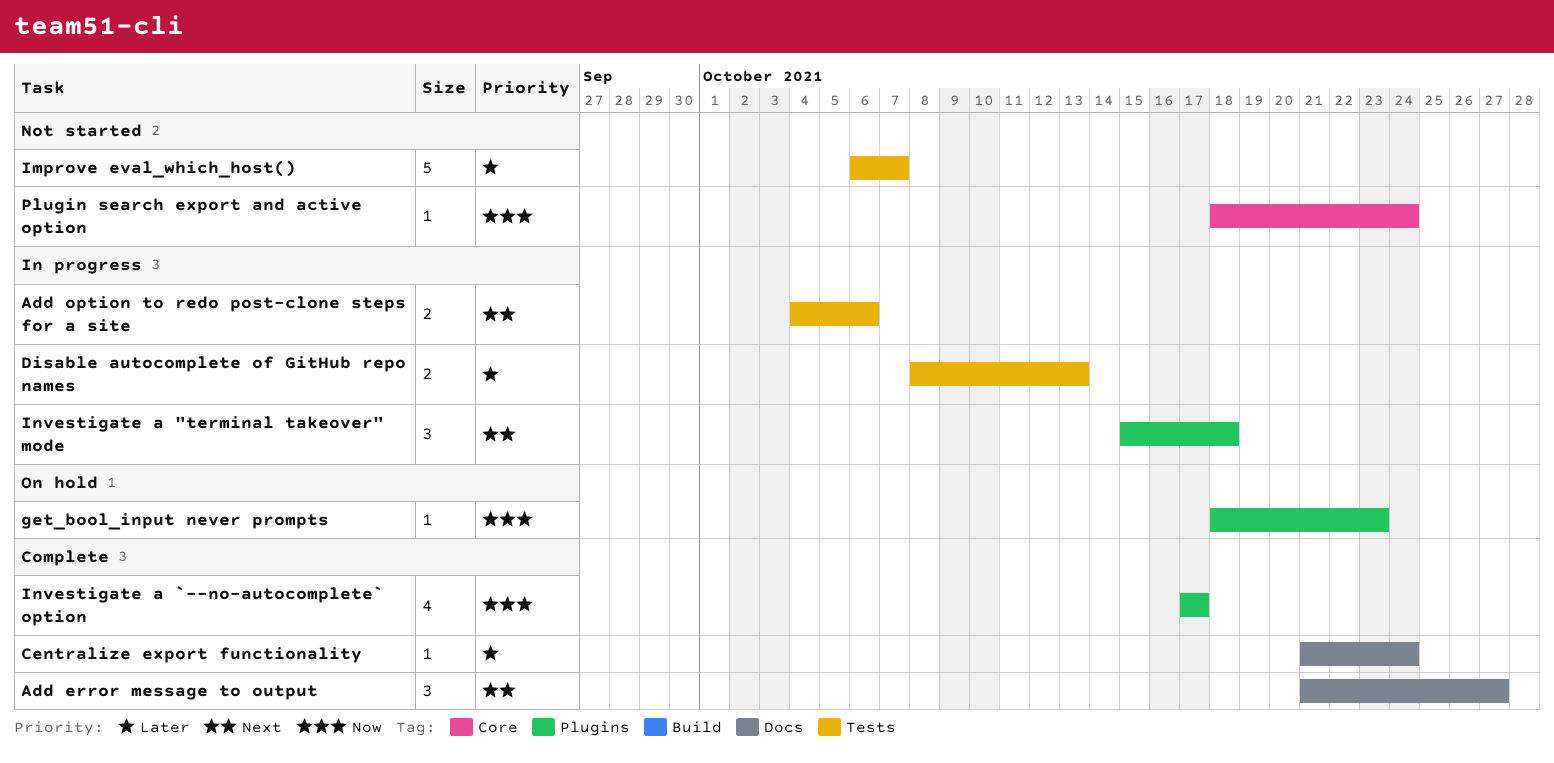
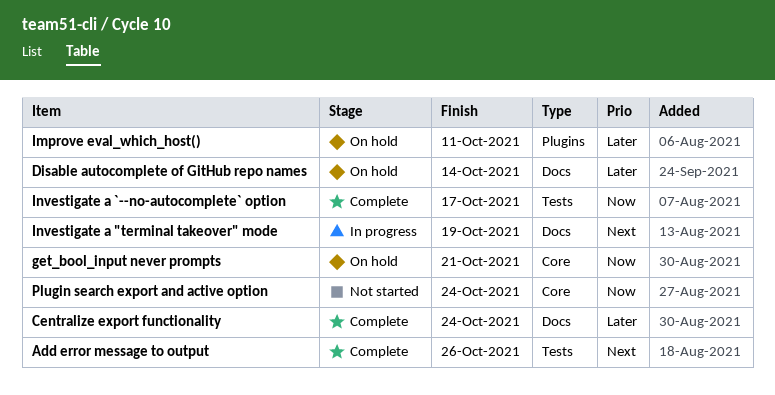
Add error message to output, label: Docs -> Tests
Add error message to output, due: Oct 27 -> Oct 26
Add option to redo post-clone steps for a site: present -> none
Disable autocomplete of GitHub repo names, status: In progress -> On hold
Disable autocomplete of GitHub repo names, label: Tests -> Docs
Disable autocomplete of GitHub repo names, due: Oct 13 -> Oct 14
get_bool_input never prompts, label: Plugins -> Core
get_bool_input never prompts, due: Oct 23 -> Oct 21
Improve eval_which_host(), status: Not started -> On hold
Improve eval_which_host(), label: Tests -> Plugins
Improve eval_which_host(), due: Oct 7 -> Oct 11
Investigate a "terminal takeover" mode, label: Plugins -> Docs
Investigate a "terminal takeover" mode, due: Oct 18 -> Oct 19
Investigate a `--no-autocomplete` option, label: Plugins -> Tests

